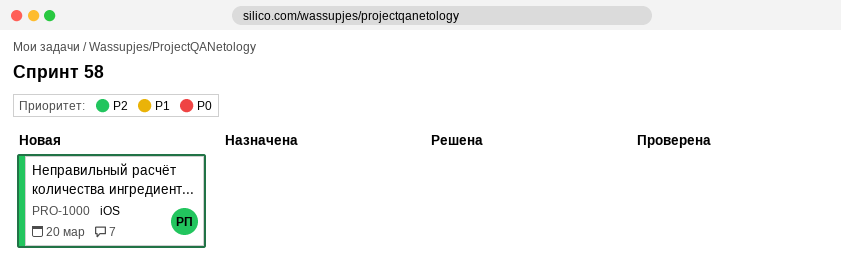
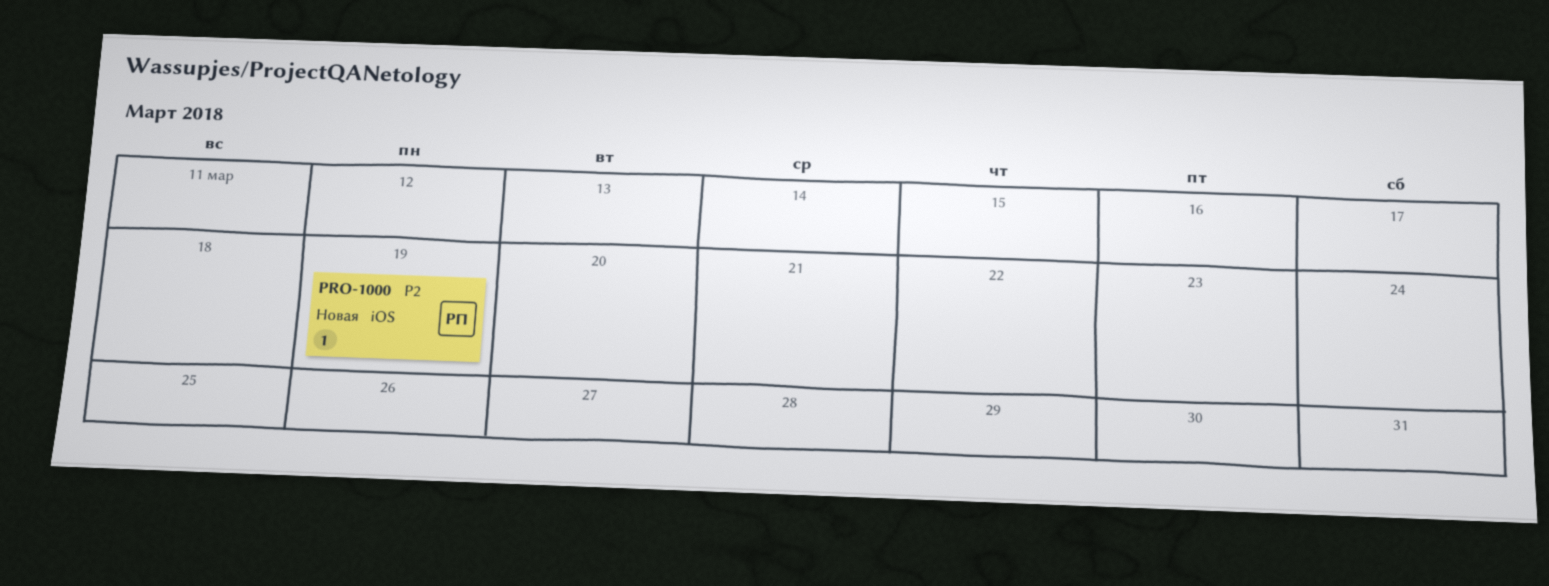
PRO-1000, due: Mar 20 -> Mar 19

